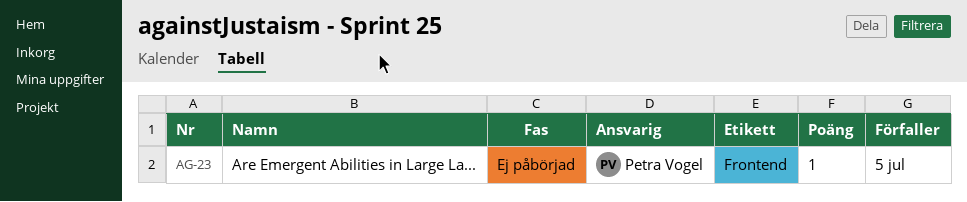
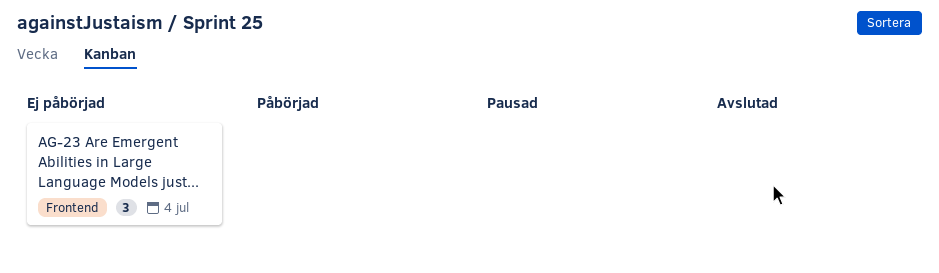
AG-23, estimate: 1 -> 3
AG-23, due: Jul 5 -> Jul 4

